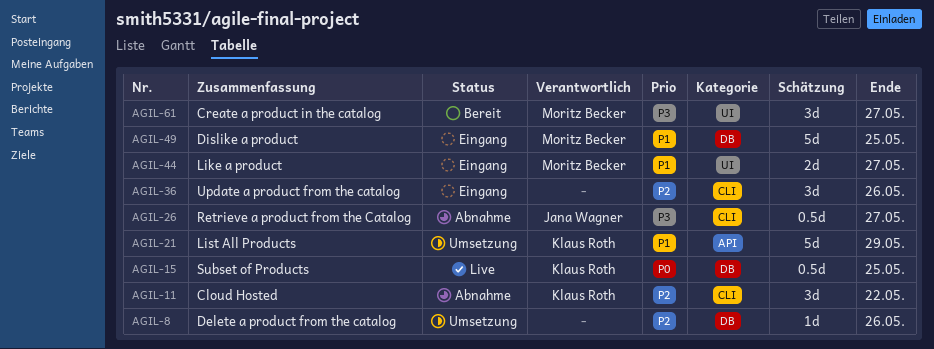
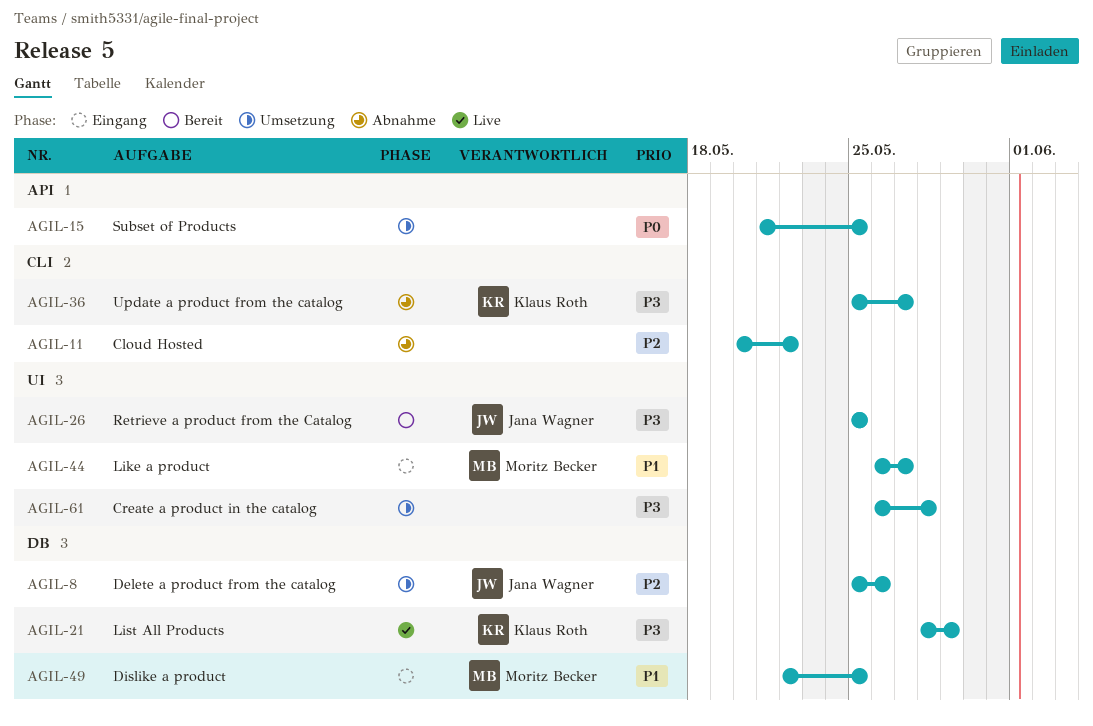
AGIL-8, owner: none -> Jana Wagner
AGIL-11, owner: Klaus Roth -> none
AGIL-15, status: Live -> Umsetzung
AGIL-15, owner: Klaus Roth -> none
AGIL-15, label: DB -> API
AGIL-21, status: Umsetzung -> Live
AGIL-21, priority: P1 -> P3
AGIL-21, label: API -> DB
AGIL-26, status: Abnahme -> Bereit
AGIL-26, label: CLI -> UI
AGIL-26, due: May 27 -> May 25
AGIL-36, status: Eingang -> Abnahme
AGIL-36, owner: none -> Klaus Roth
AGIL-36, priority: P2 -> P3
AGIL-36, due: May 26 -> May 27
AGIL-61, status: Bereit -> Umsetzung
AGIL-61, owner: Moritz Becker -> none
AGIL-61, due: May 27 -> May 28

